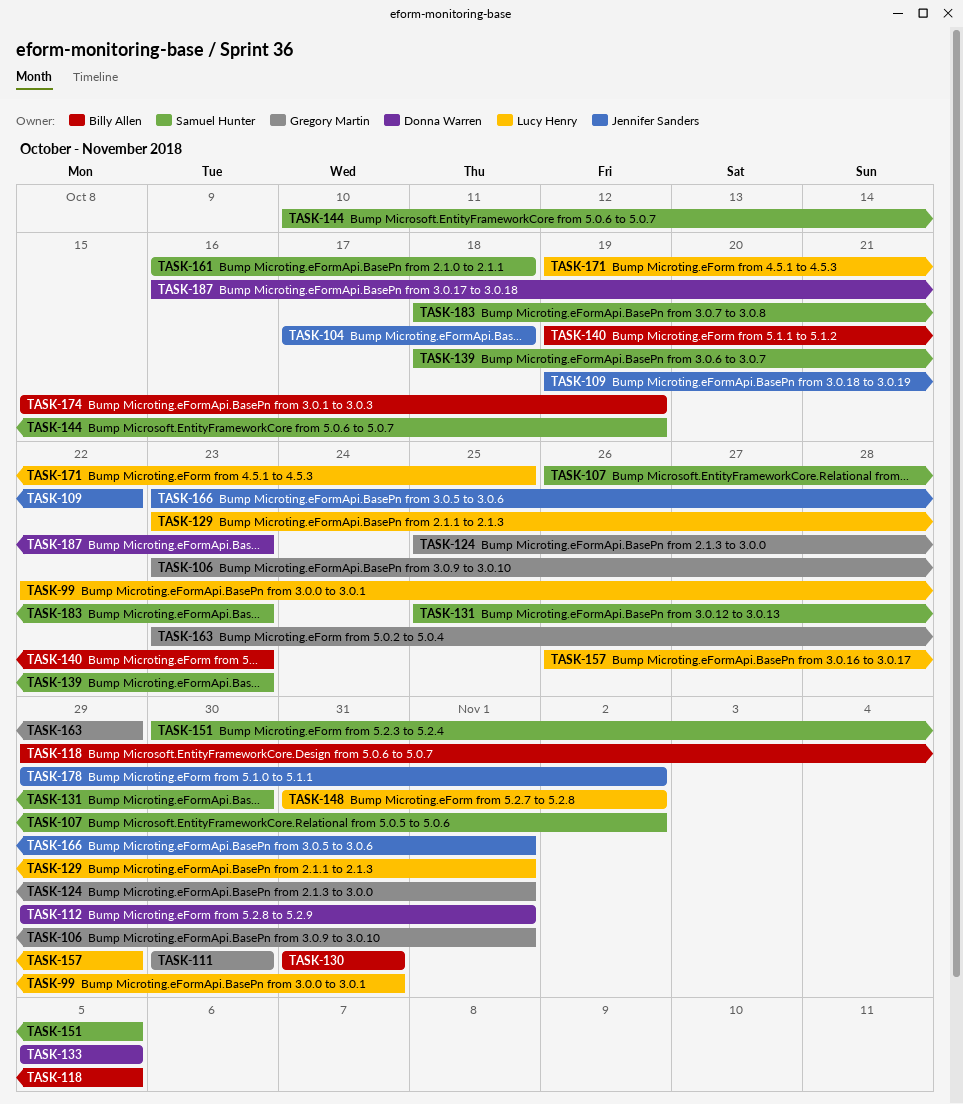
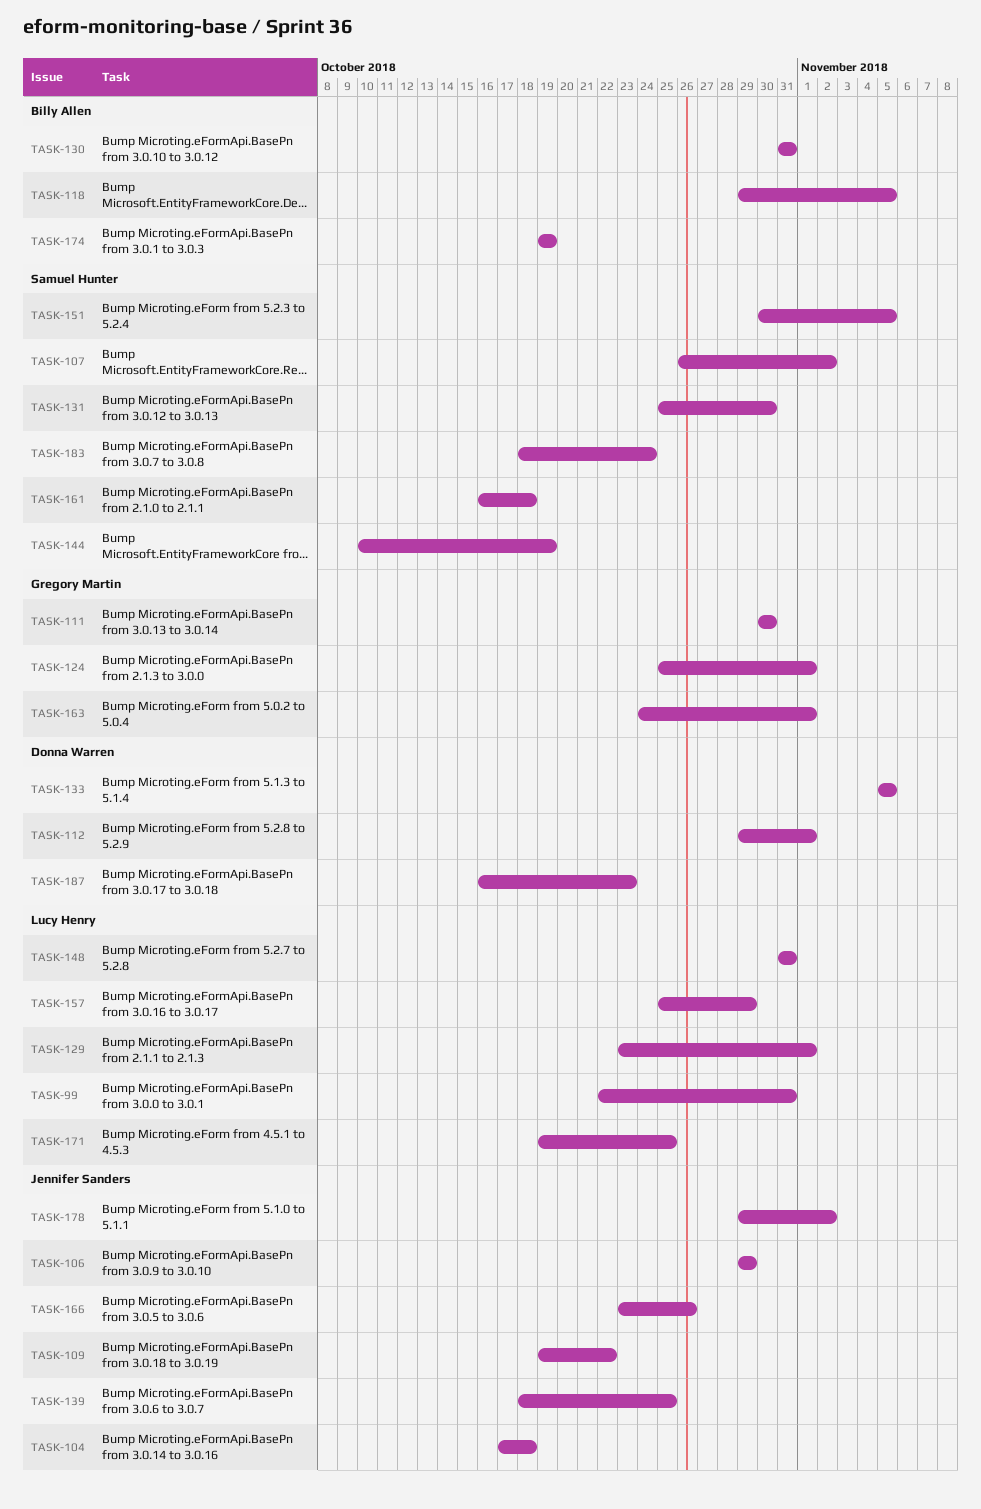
TASK-106, owner: Gregory Martin -> Jennifer Sanders
TASK-106, start: Oct 23 -> Oct 29
TASK-106, due: Nov 1 -> Oct 29
TASK-139, owner: Samuel Hunter -> Jennifer Sanders
TASK-139, due: Oct 23 -> Oct 25
TASK-140: present -> none
TASK-148, due: Nov 2 -> Oct 31
TASK-157, start: Oct 26 -> Oct 25
TASK-163, start: Oct 23 -> Oct 24
TASK-163, due: Oct 29 -> Nov 1
TASK-166, due: Nov 1 -> Oct 26
TASK-174, start: Oct 15 -> Oct 19
TASK-183, due: Oct 23 -> Oct 24

